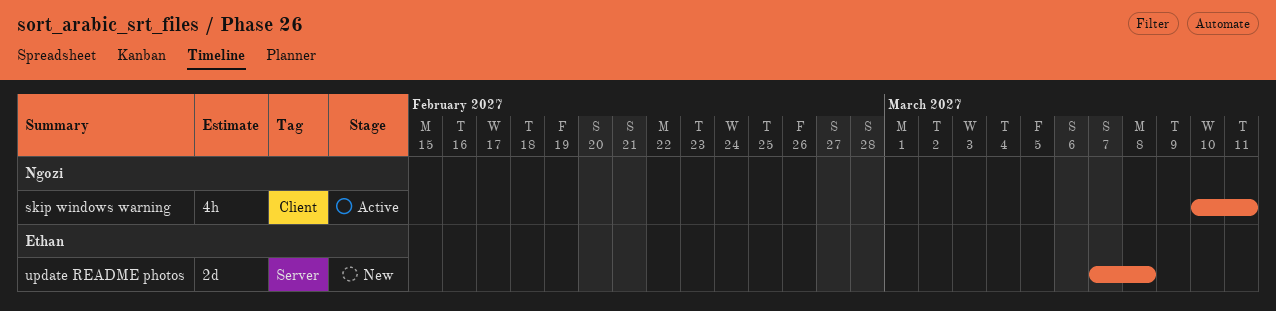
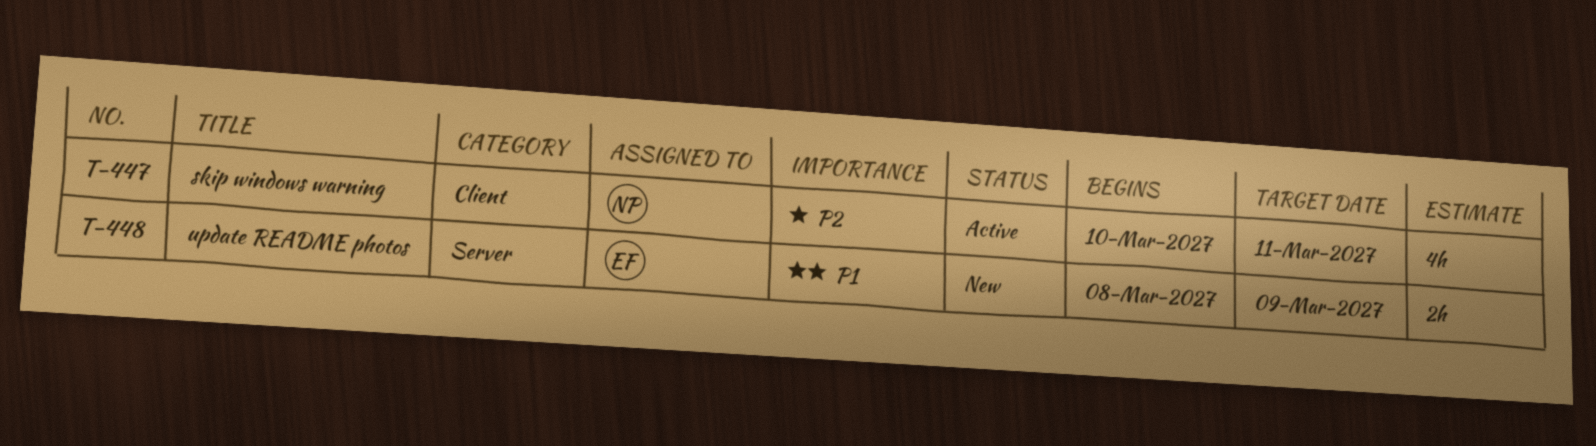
update README photos, estimate: 2d -> 2h
update README photos, start: Mar 7 -> Mar 8
update README photos, due: Mar 8 -> Mar 9

